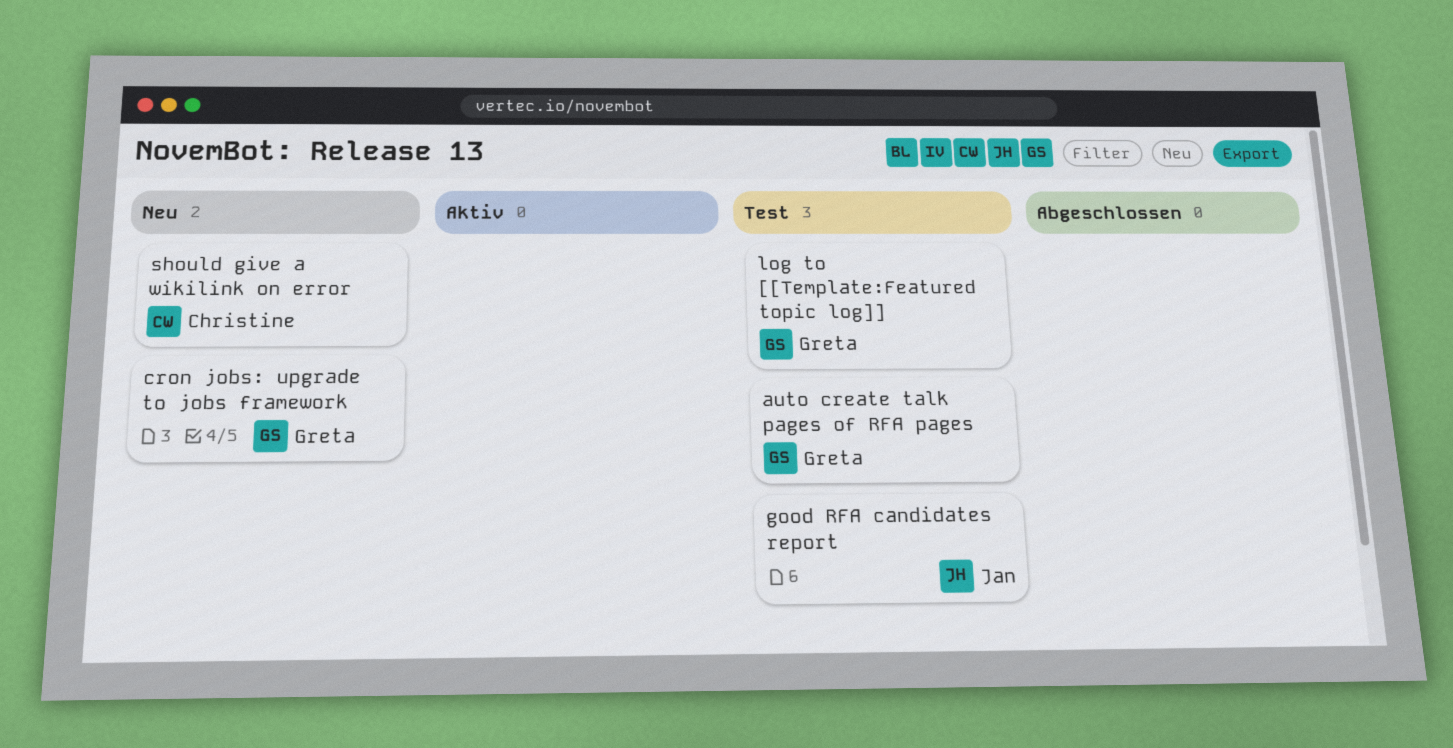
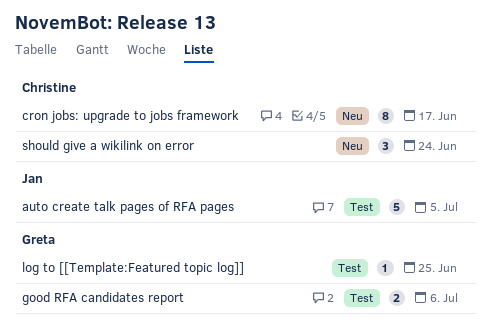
auto create talk pages of RFA pages, owner: Greta -> Jan
cron jobs: upgrade to jobs framework, owner: Greta -> Christine
good RFA candidates report, owner: Jan -> Greta

